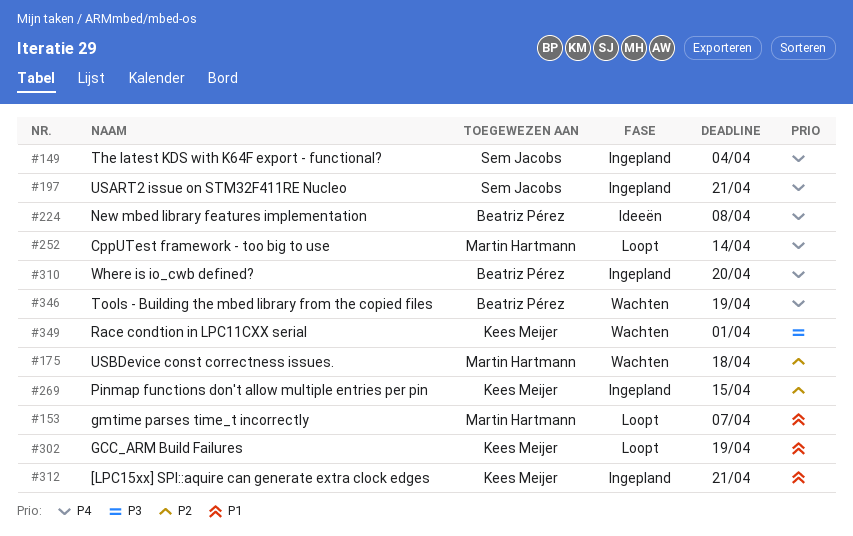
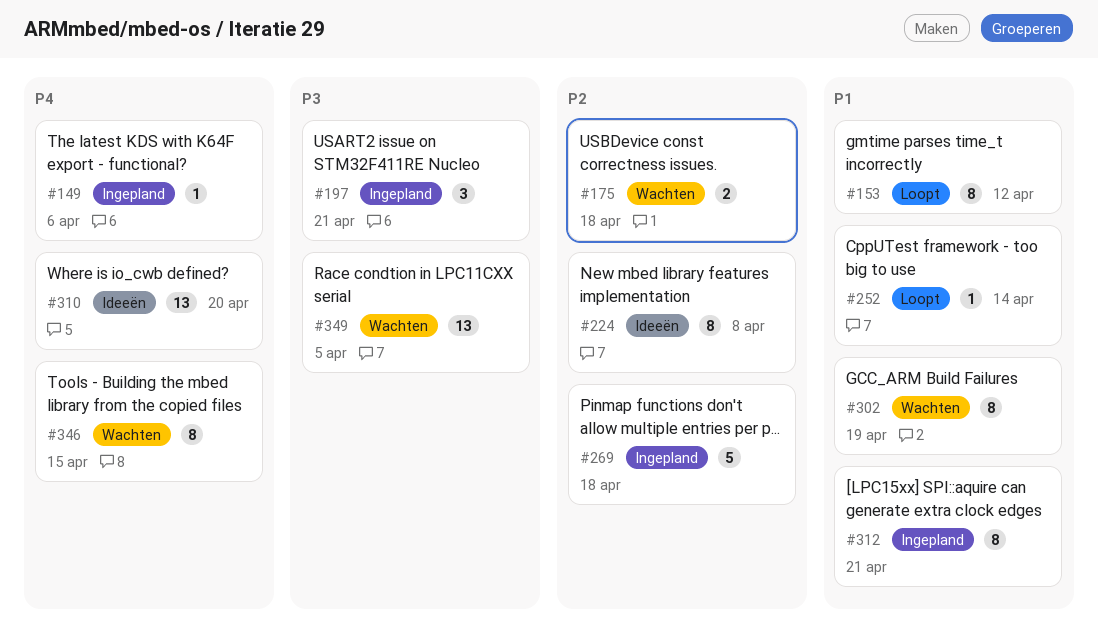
#149, due: Apr 4 -> Apr 6
#153, due: Apr 7 -> Apr 12
#197, priority: P4 -> P3
#224, priority: P4 -> P2
#252, priority: P4 -> P1
#269, due: Apr 15 -> Apr 18
#302, status: Loopt -> Wachten
#310, status: Ingepland -> Ideeën
#346, due: Apr 19 -> Apr 15
#349, due: Apr 1 -> Apr 5

